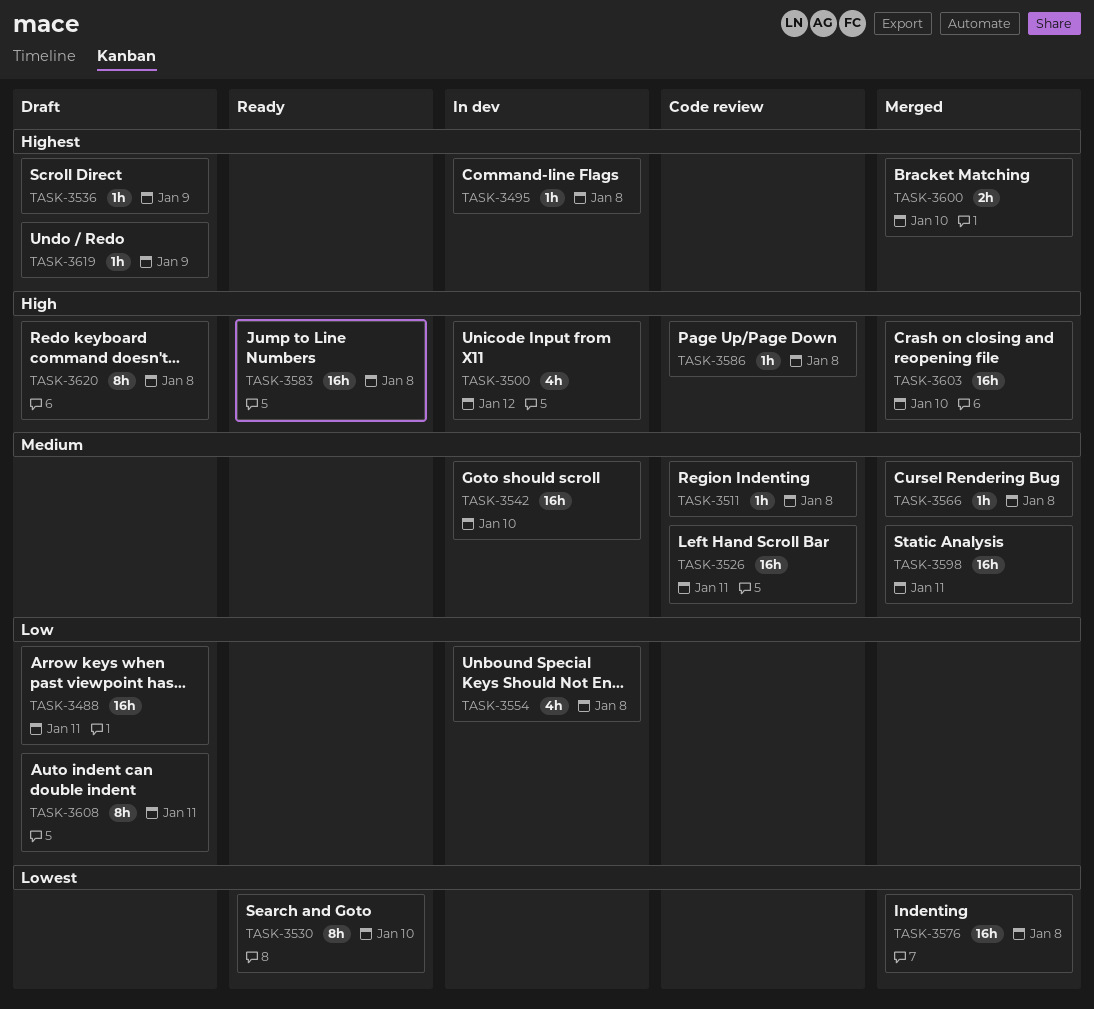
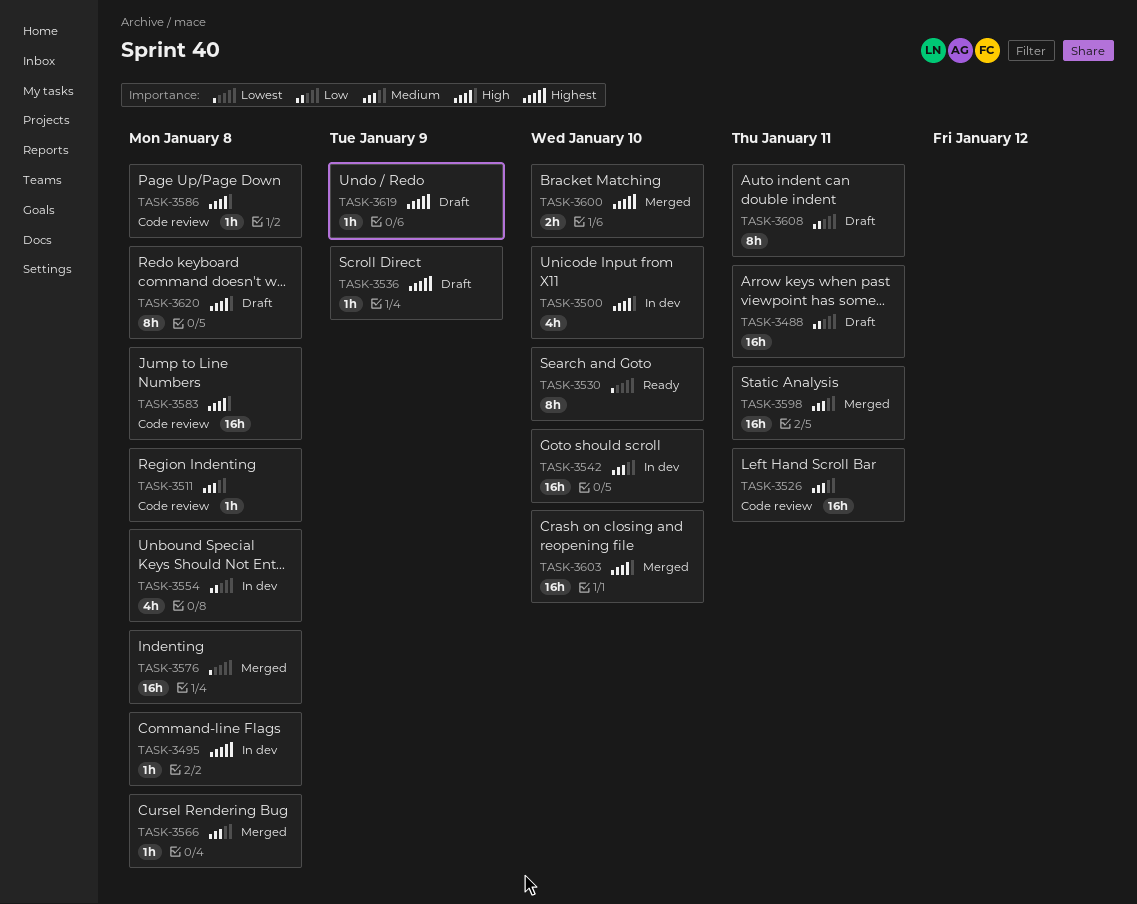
TASK-3500, due: Jan 12 -> Jan 10
TASK-3583, status: Ready -> Code review

